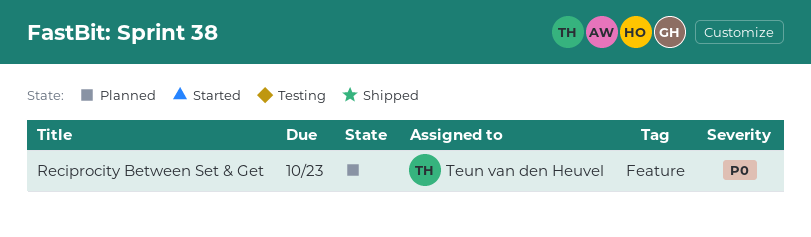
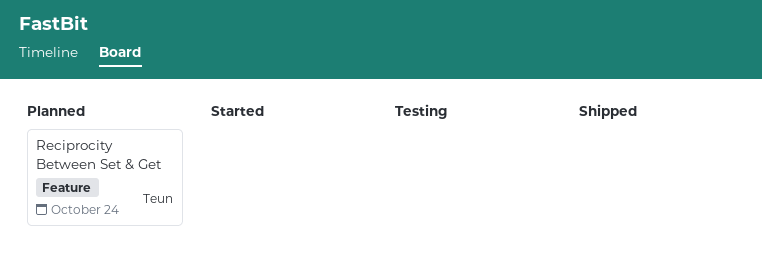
Reciprocity Between Set & Get, due: Oct 23 -> Oct 24

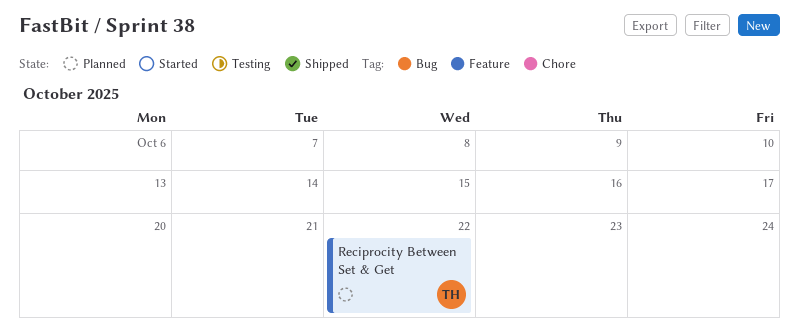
Reciprocity Between Set & Get, due: Oct 24 -> Oct 22

